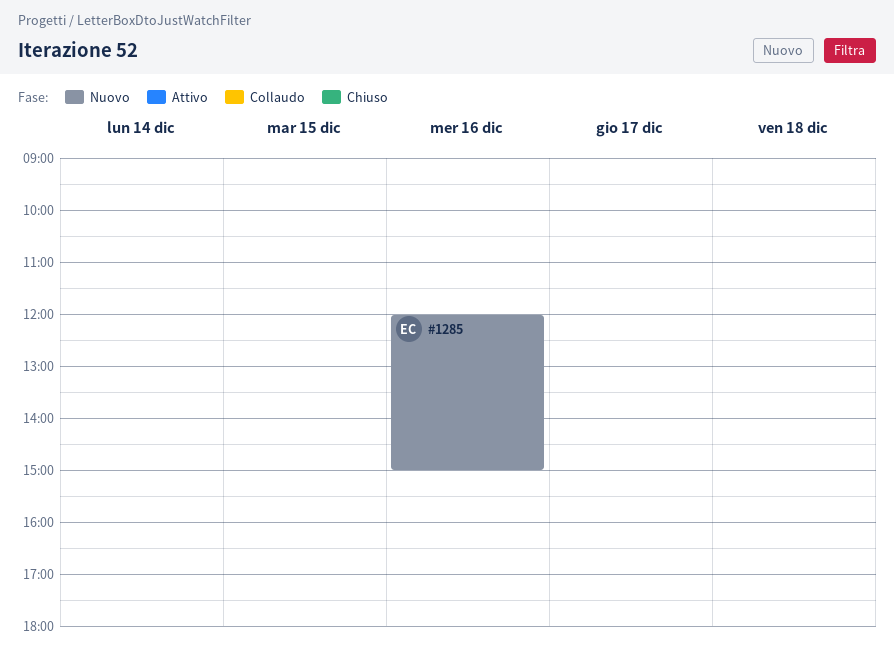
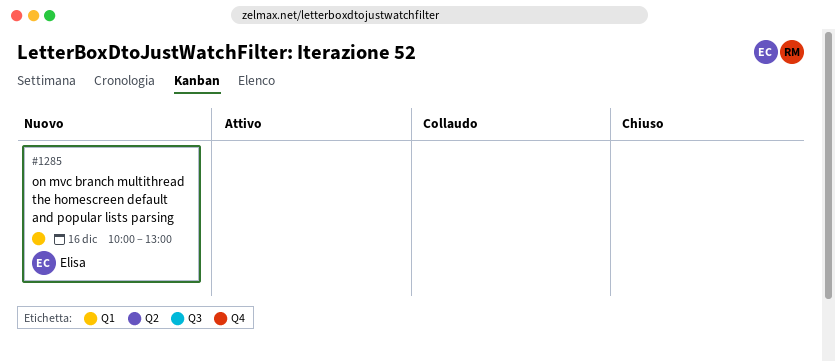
#1285, begins: 12:00 -> 10:00
#1285, ends: 15:00 -> 13:00

